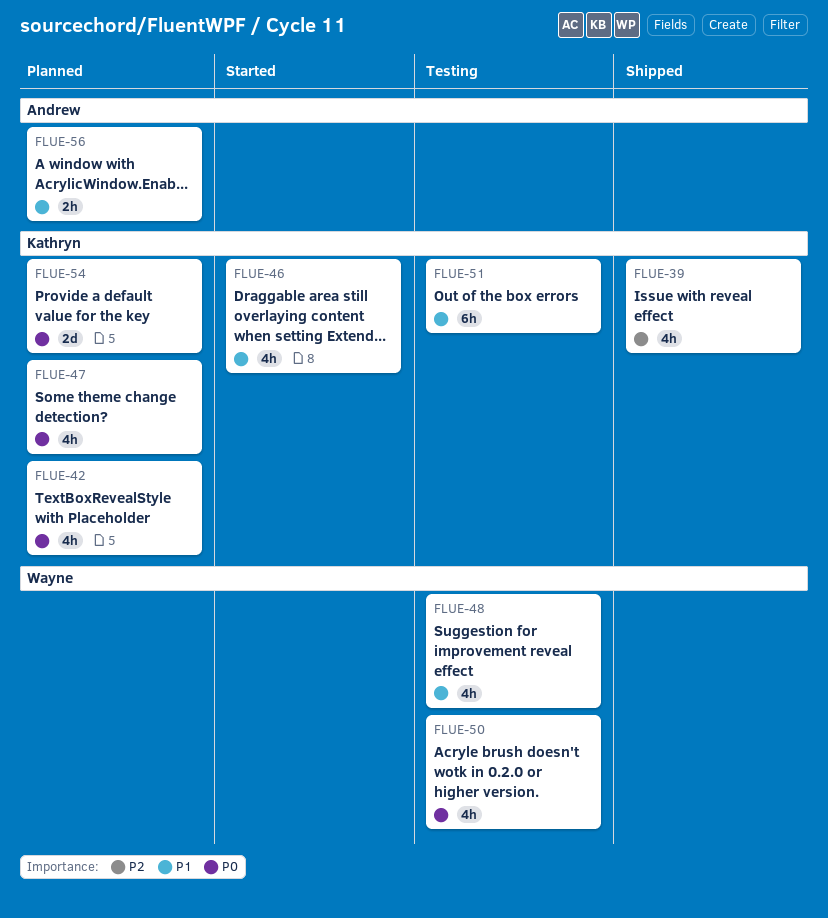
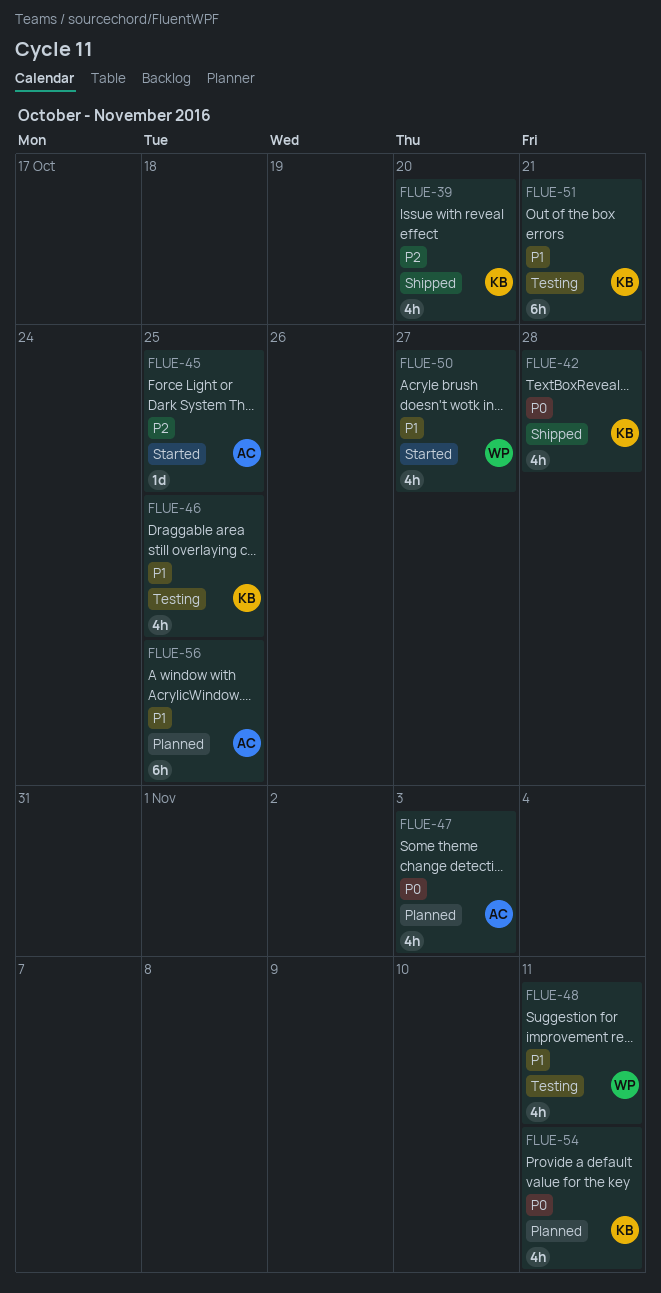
FLUE-42, status: Planned -> Shipped
FLUE-45: none -> present
FLUE-46, status: Started -> Testing
FLUE-47, owner: Kathryn -> Andrew
FLUE-50, status: Testing -> Started
FLUE-50, priority: P0 -> P1
FLUE-54, estimate: 2d -> 4h
FLUE-56, estimate: 2h -> 6h

